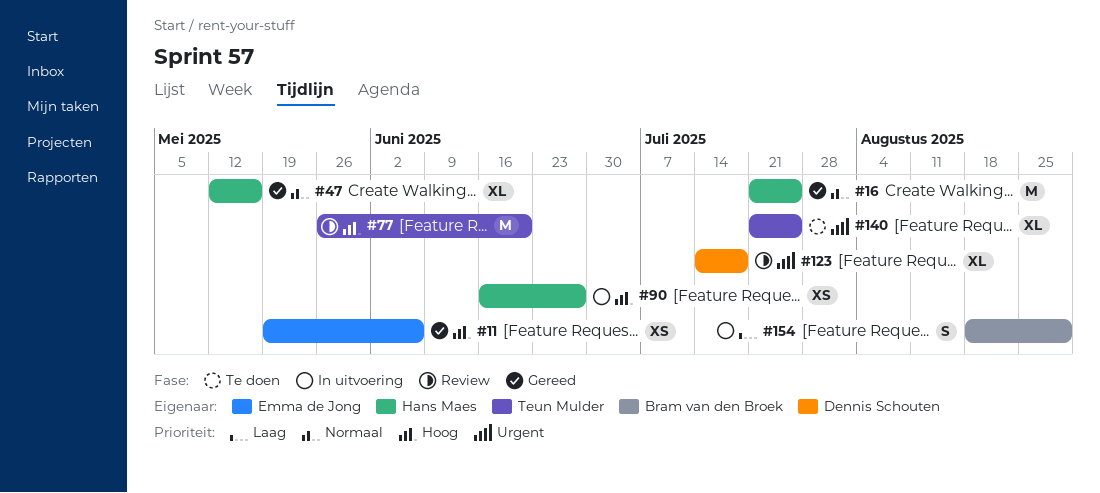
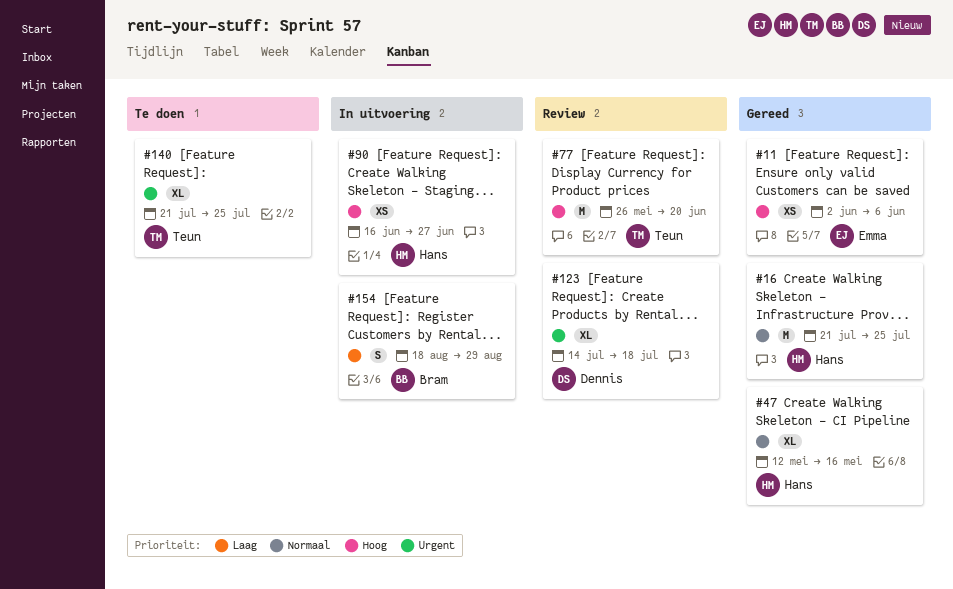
#11, start: May 19 -> Jun 2

